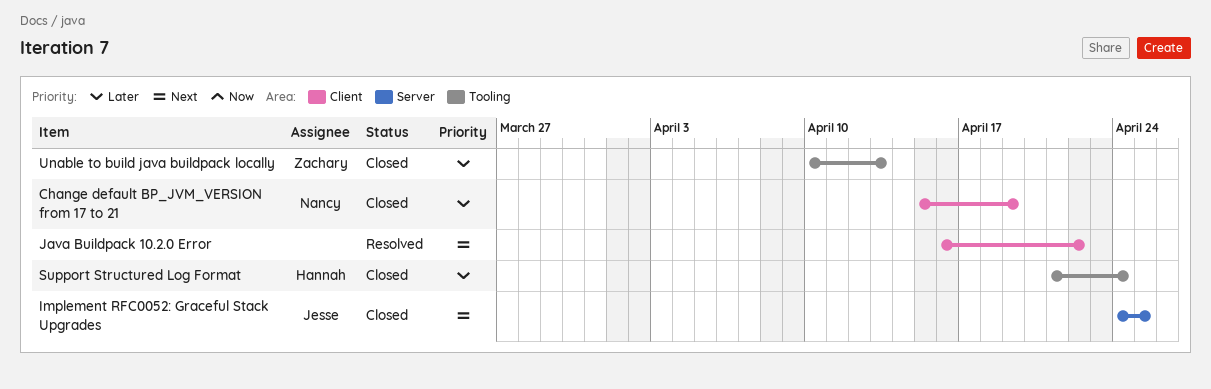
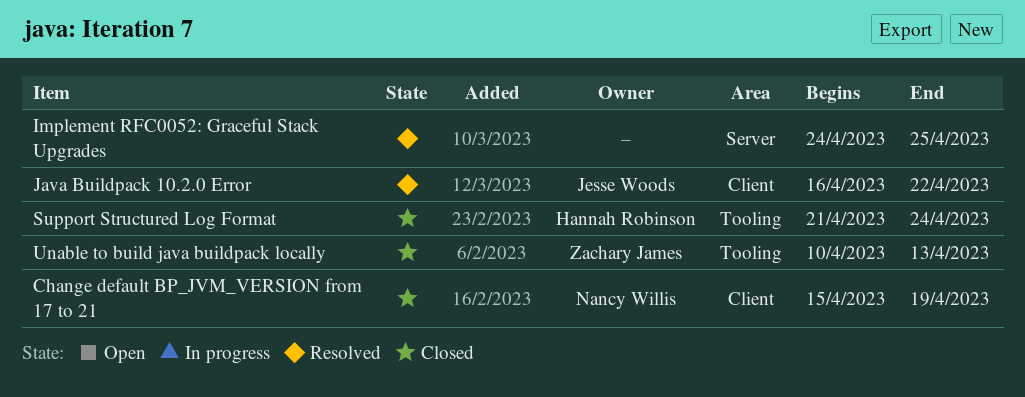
Implement RFC0052: Graceful Stack Upgrades, status: Closed -> Resolved
Implement RFC0052: Graceful Stack Upgrades, owner: Jesse Woods -> none
Java Buildpack 10.2.0 Error, owner: none -> Jesse Woods

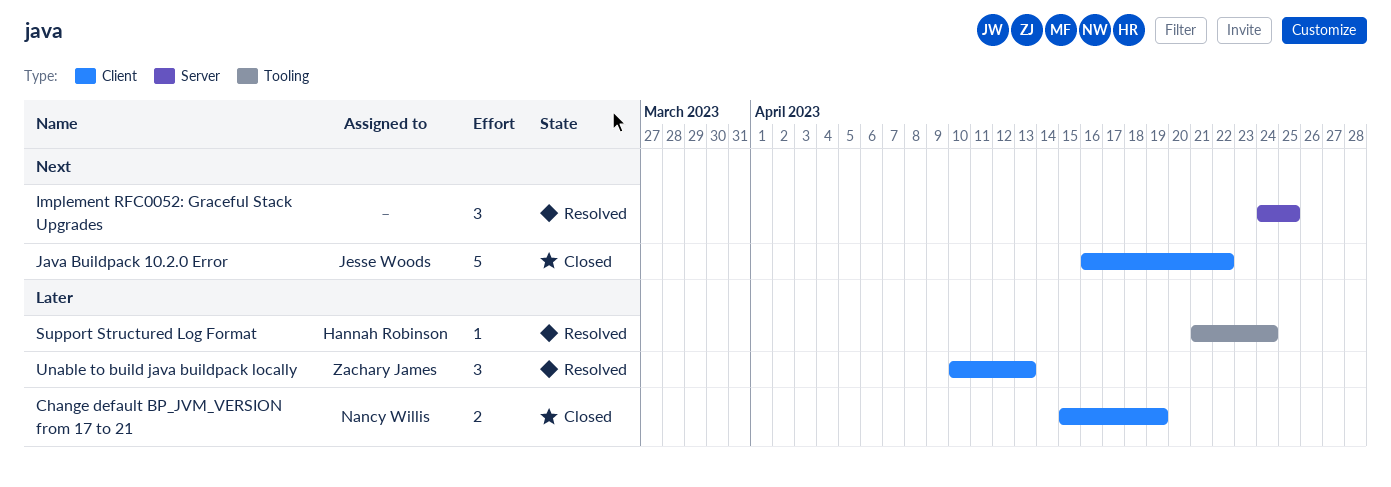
Java Buildpack 10.2.0 Error, status: Resolved -> Closed
Support Structured Log Format, status: Closed -> Resolved
Unable to build java buildpack locally, status: Closed -> Resolved
Unable to build java buildpack locally, label: Tooling -> Client

